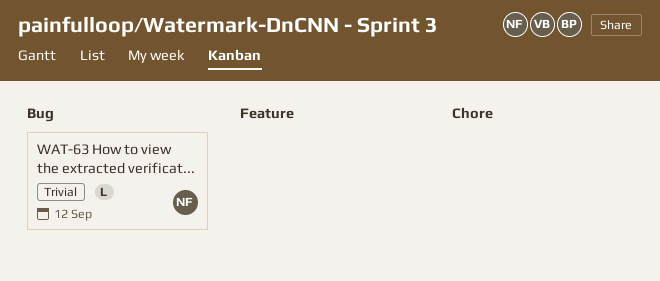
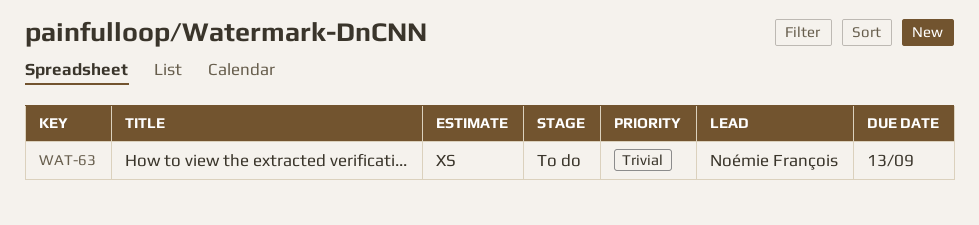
WAT-63, estimate: L -> XS
WAT-63, due: Sep 12 -> Sep 13

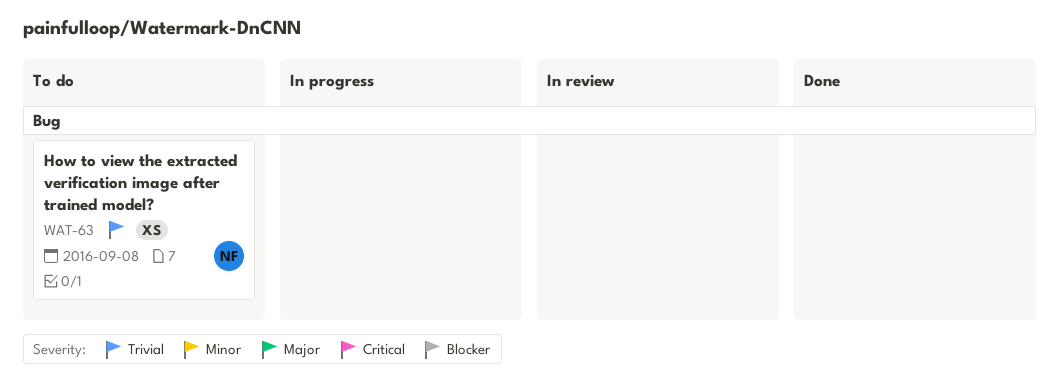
WAT-63, due: Sep 13 -> Sep 8

